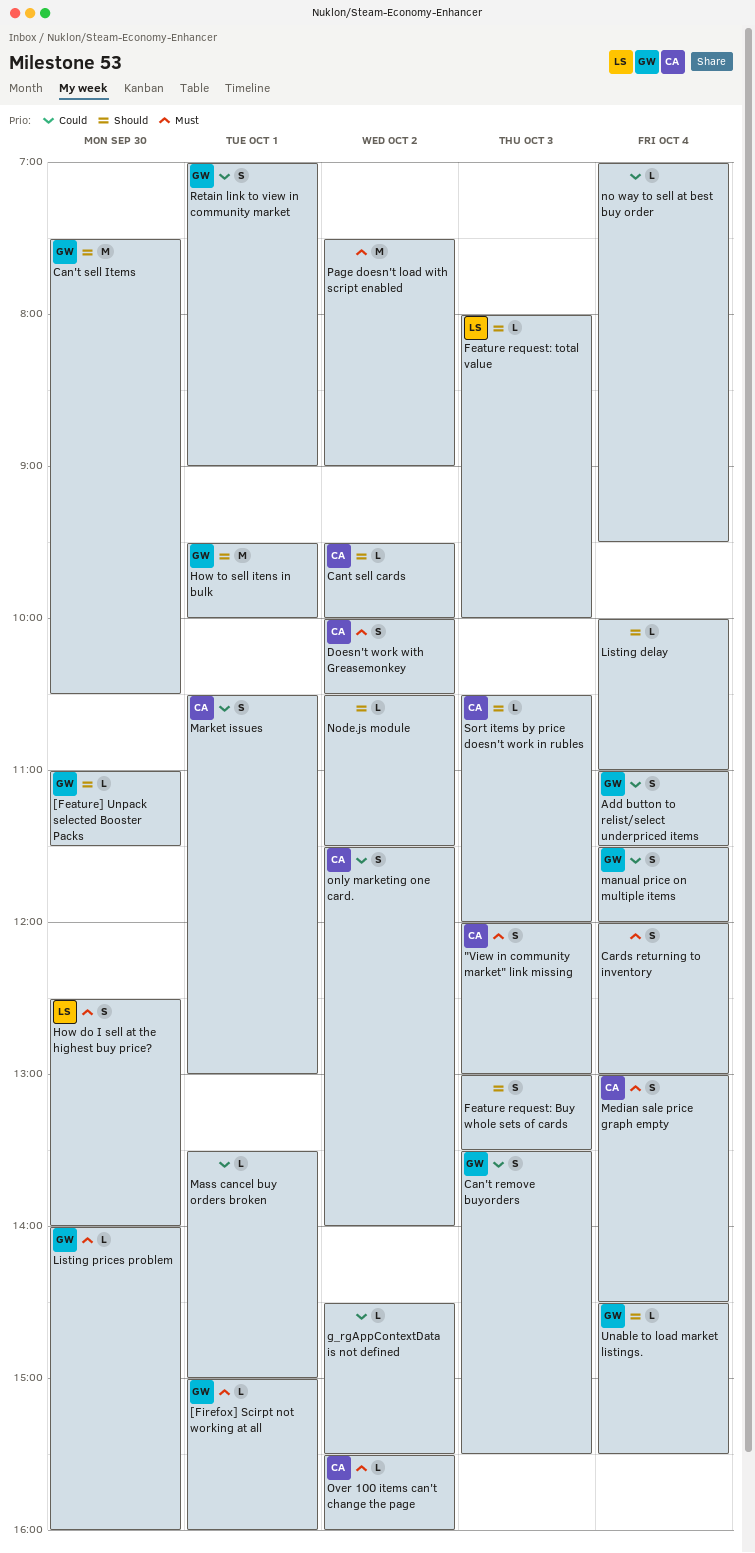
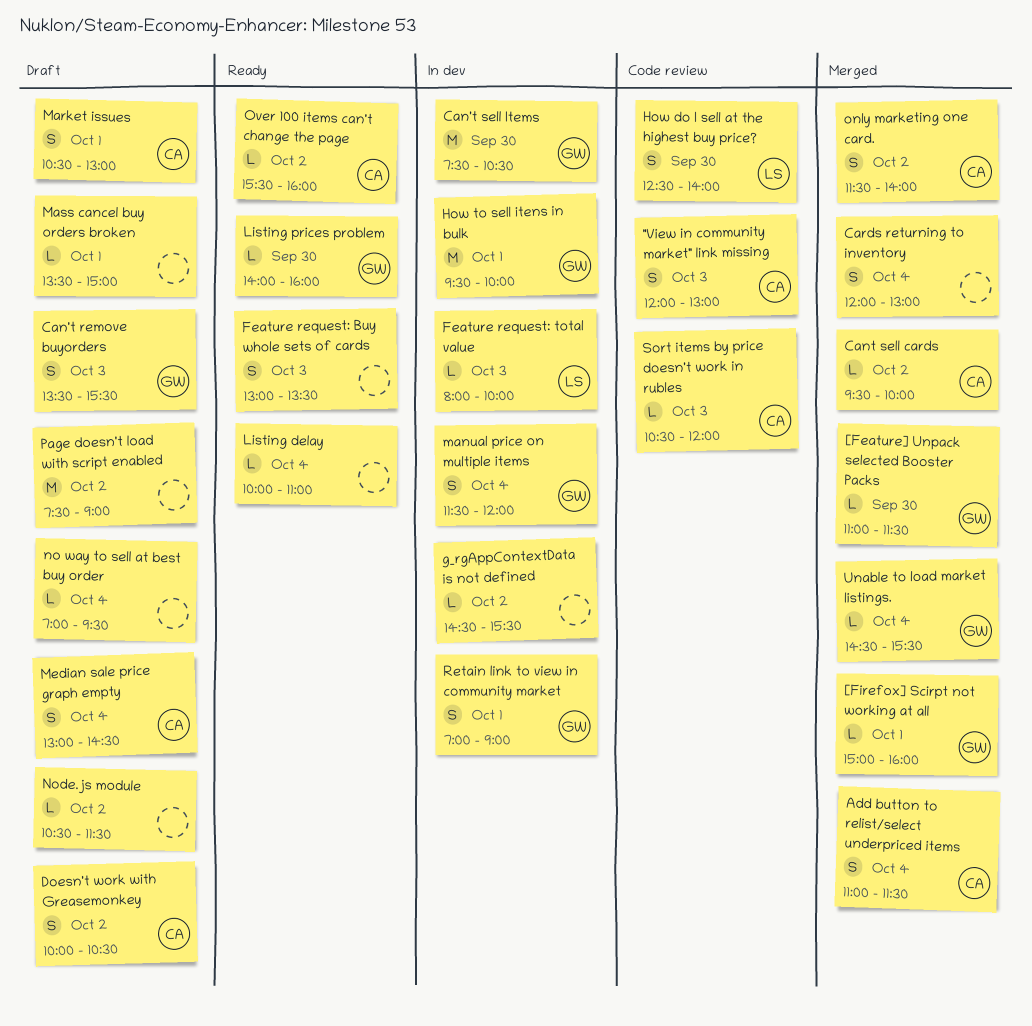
Add button to relist/select underpriced items, owner: GW -> CA

